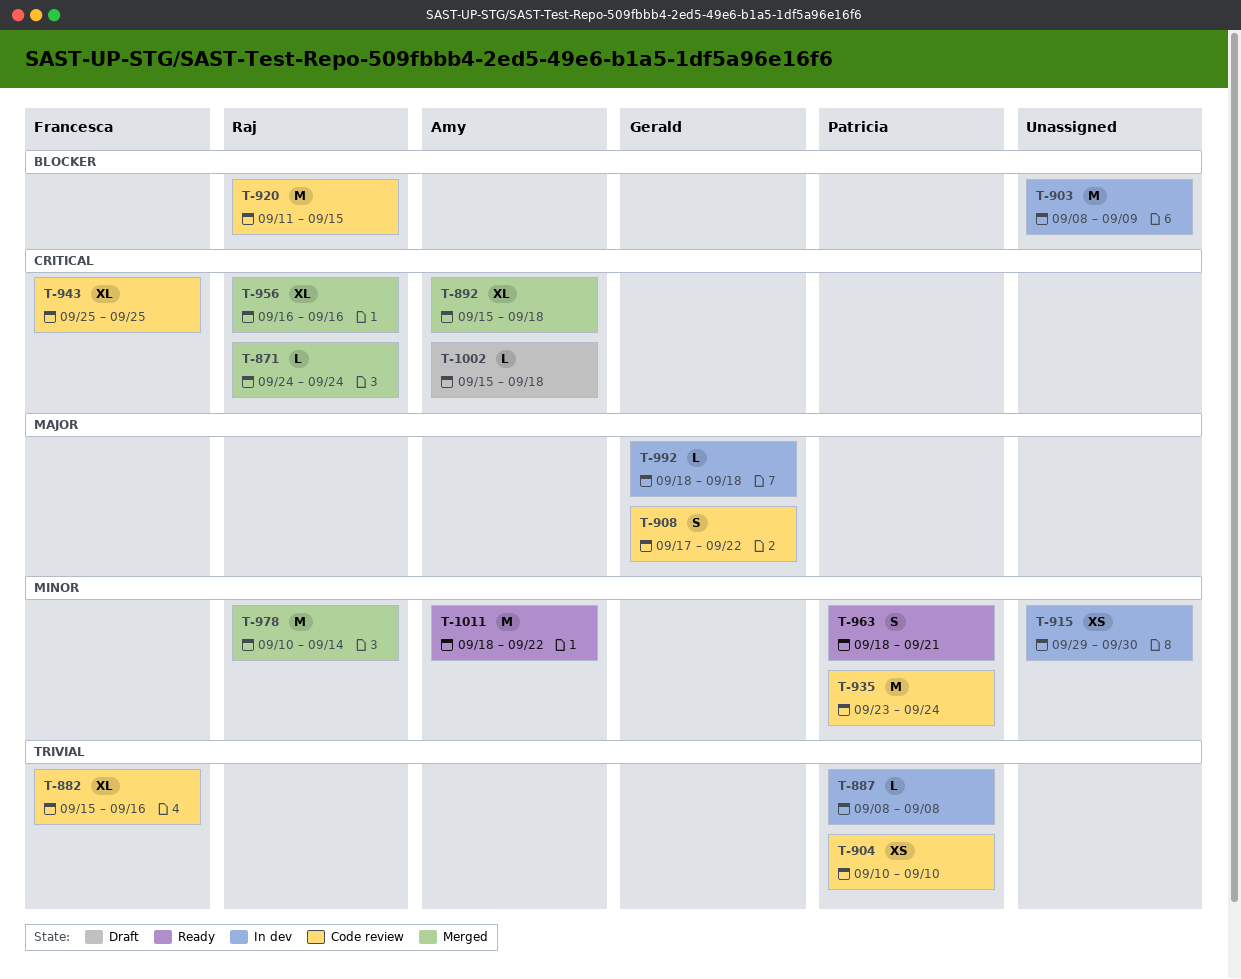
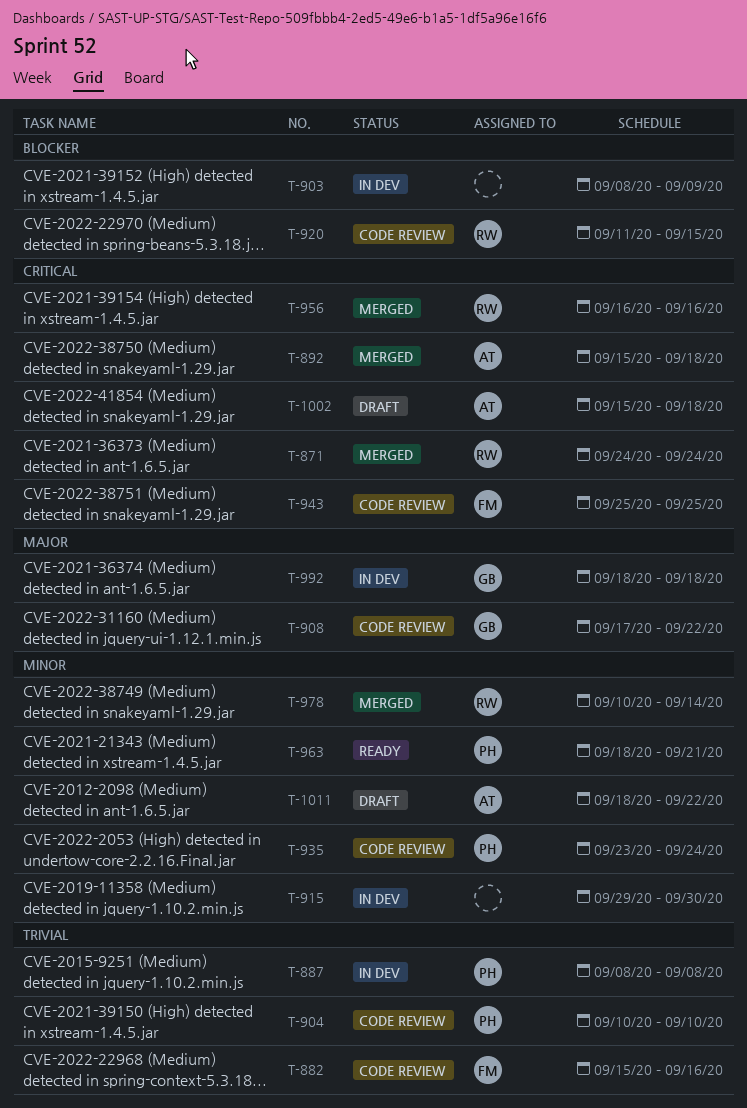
T-1011, status: Ready -> Draft

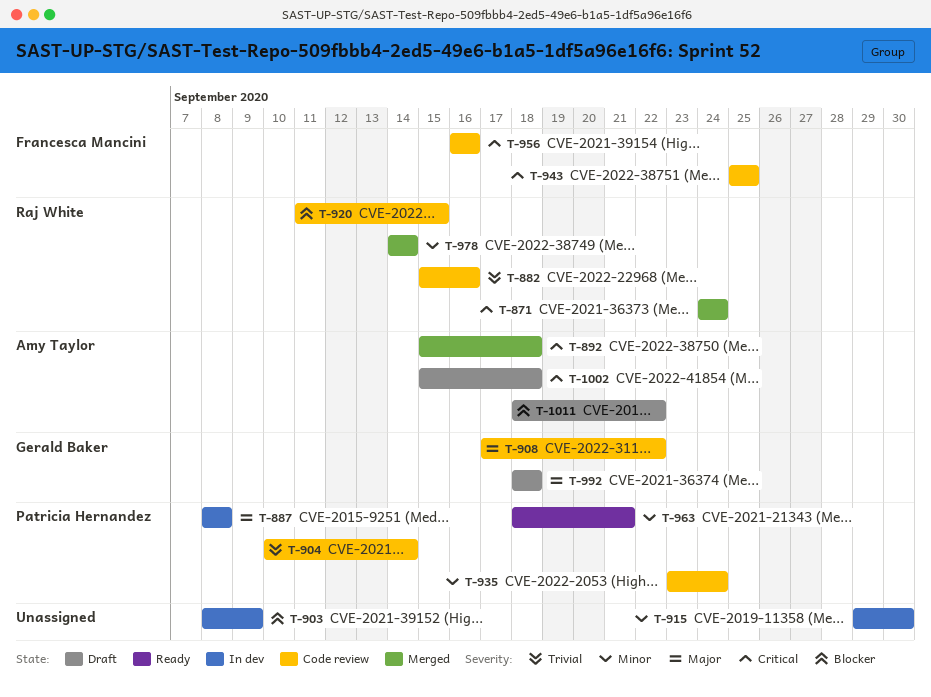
T-882, owner: Francesca Mancini -> Raj White
T-887, priority: Trivial -> Major
T-904, due: Sep 10 -> Sep 14
T-956, status: Merged -> Code review
T-956, owner: Raj White -> Francesca Mancini
T-978, start: Sep 10 -> Sep 14
T-992, status: In dev -> Draft
T-1011, priority: Minor -> Blocker

